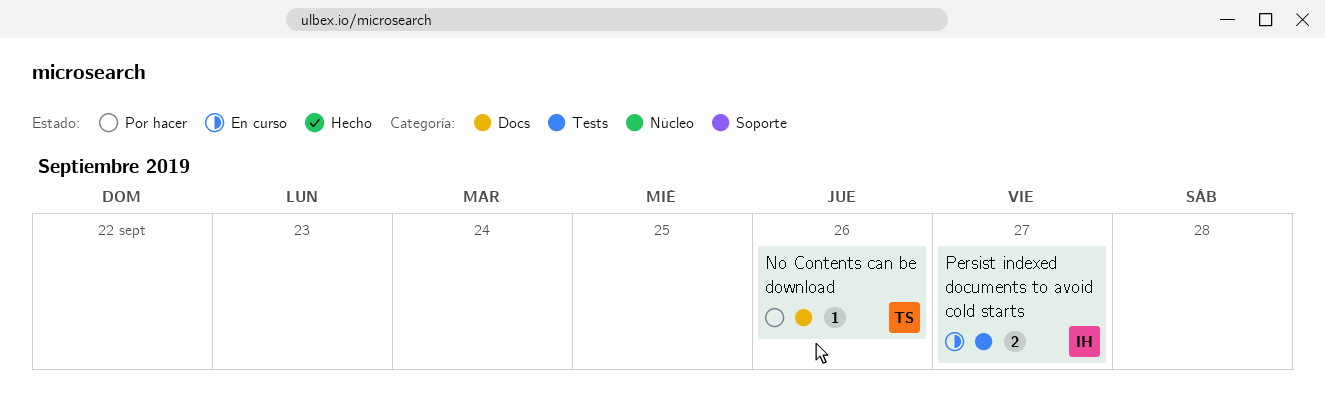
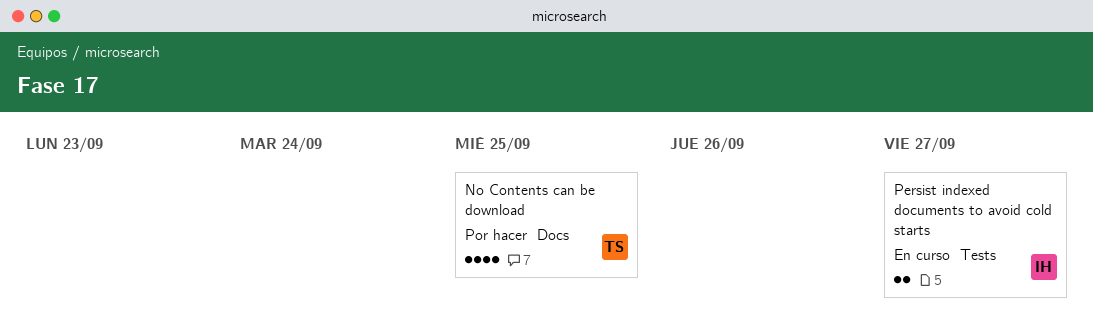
No Contents can be download, estimate: 1 -> 4
No Contents can be download, due: Sep 26 -> Sep 25

